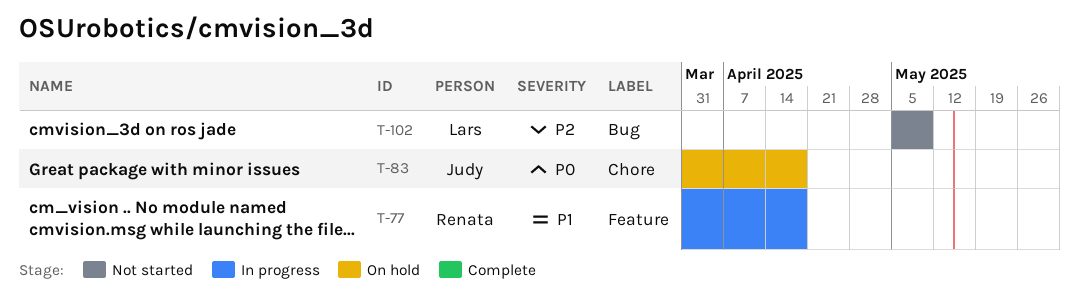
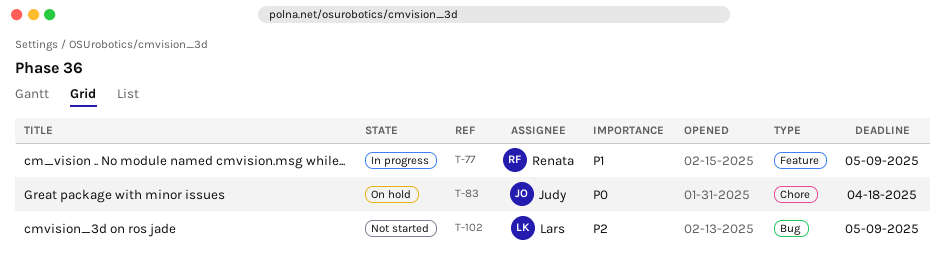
T-77, due: Apr 18 -> May 9

